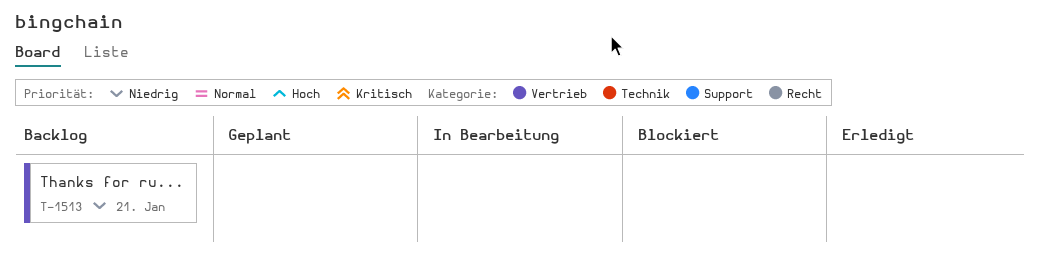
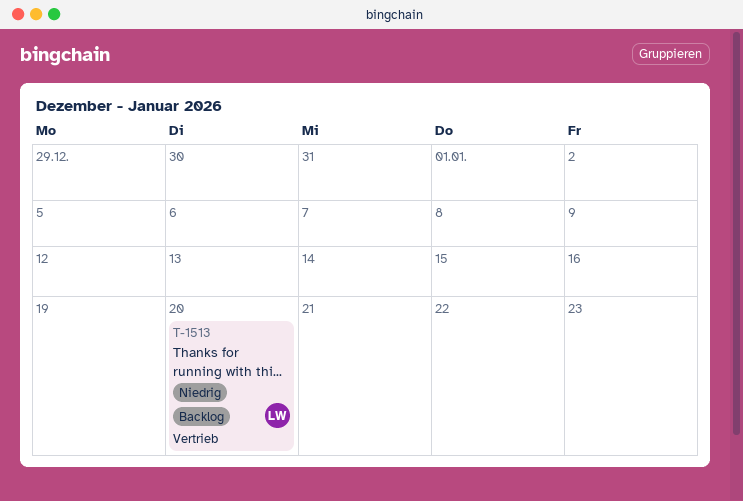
T-1513, due: Jan 21 -> Jan 20

